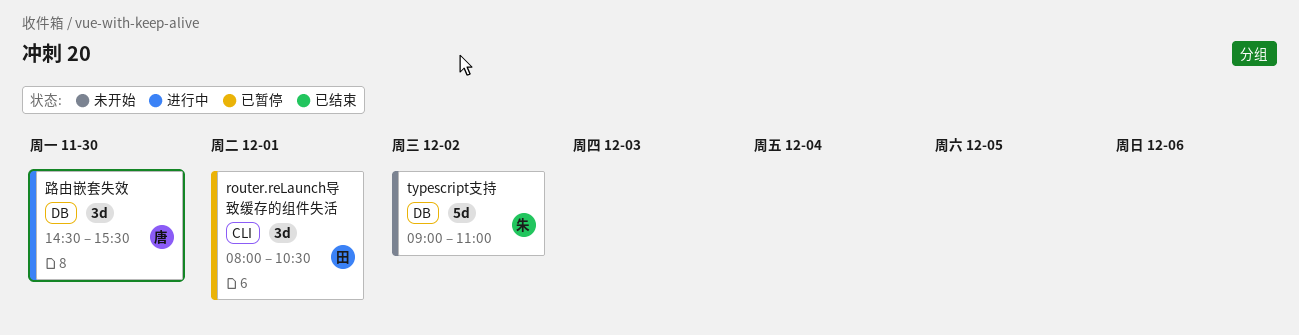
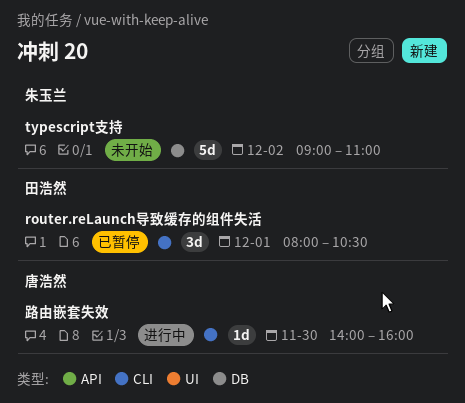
路由嵌套失效, label: DB -> CLI
路由嵌套失效, estimate: 3d -> 1d
路由嵌套失效, begins: 14:30 -> 14:00
路由嵌套失效, ends: 15:30 -> 16:00

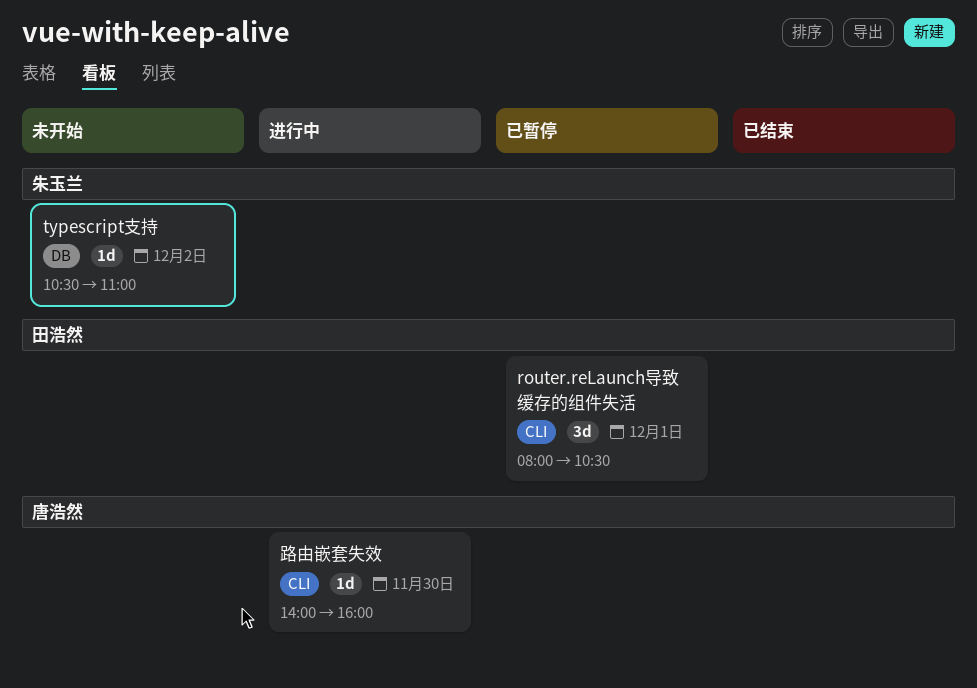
typescript支持, estimate: 5d -> 1d
typescript支持, begins: 09:00 -> 10:30

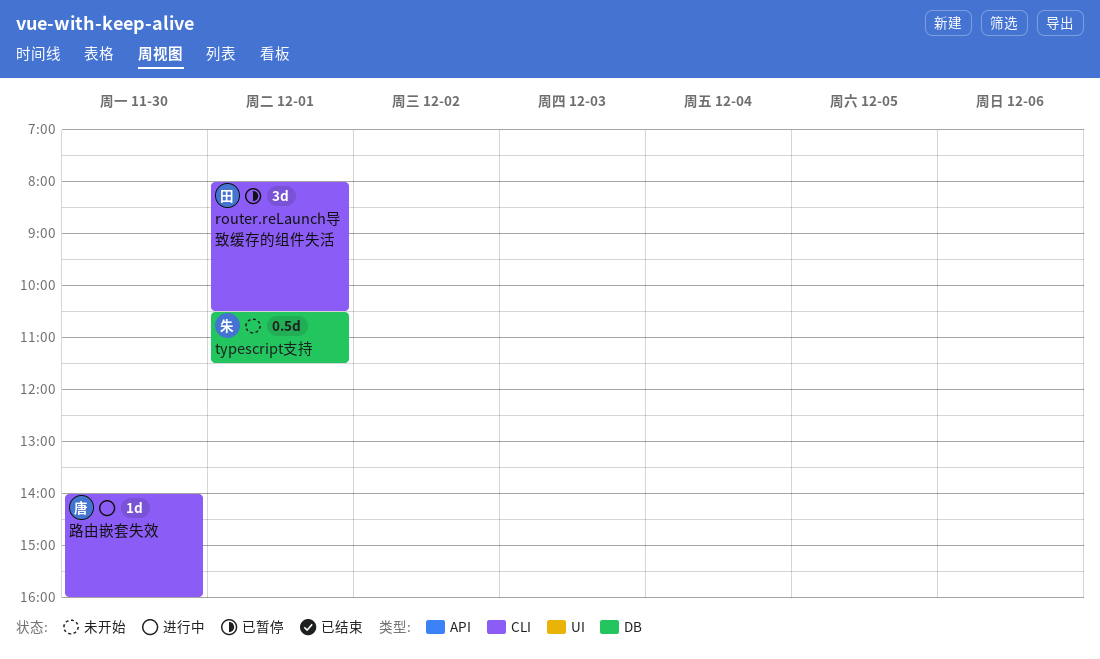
typescript支持, estimate: 1d -> 0.5d
typescript支持, day: Dec 2 -> Dec 1
typescript支持, ends: 11:00 -> 11:30

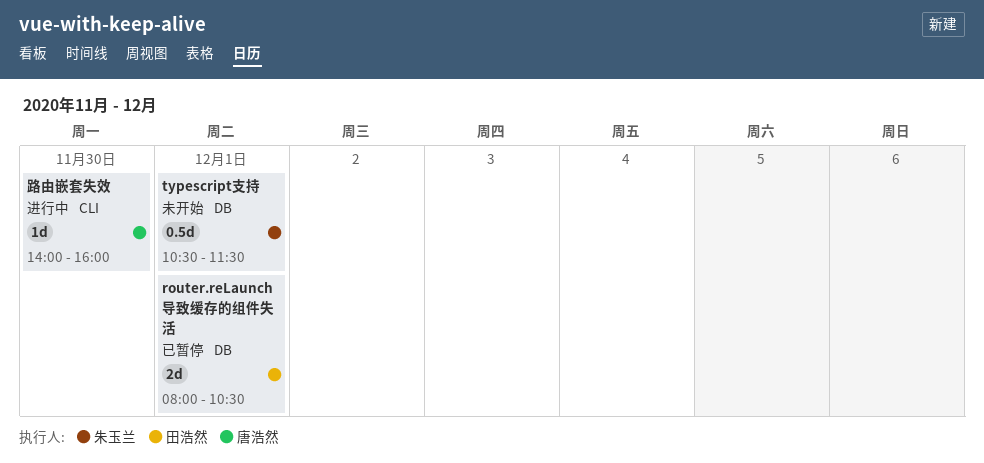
router.reLaunch导致缓存的组件失活, label: CLI -> DB
router.reLaunch导致缓存的组件失活, estimate: 3d -> 2d

